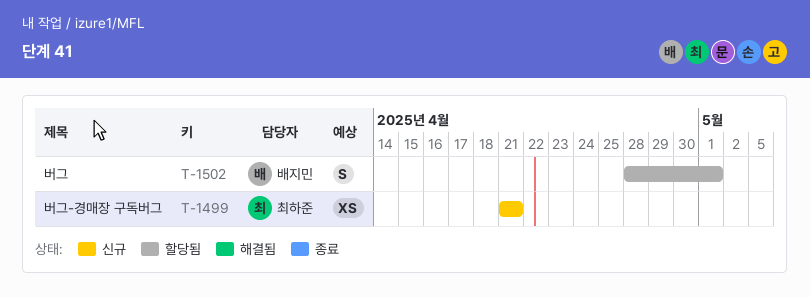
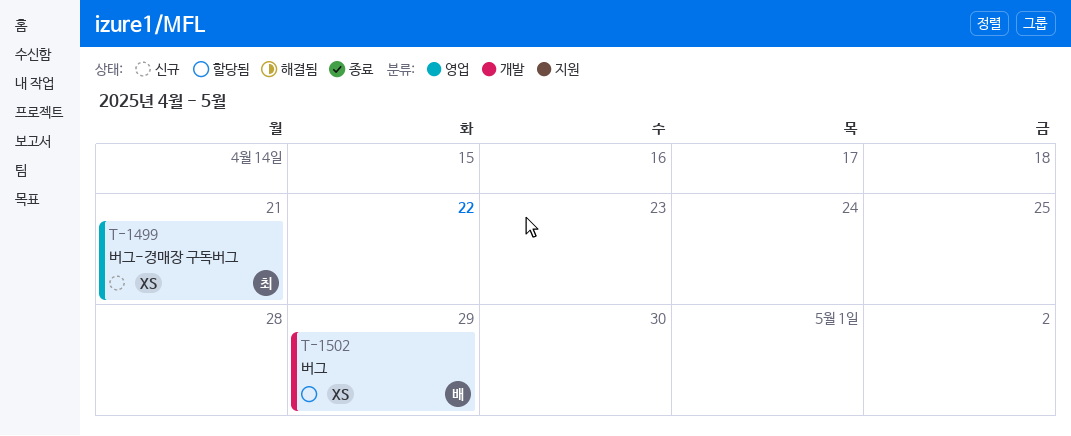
T-1502, estimate: S -> XS
T-1502, due: May 1 -> Apr 29

